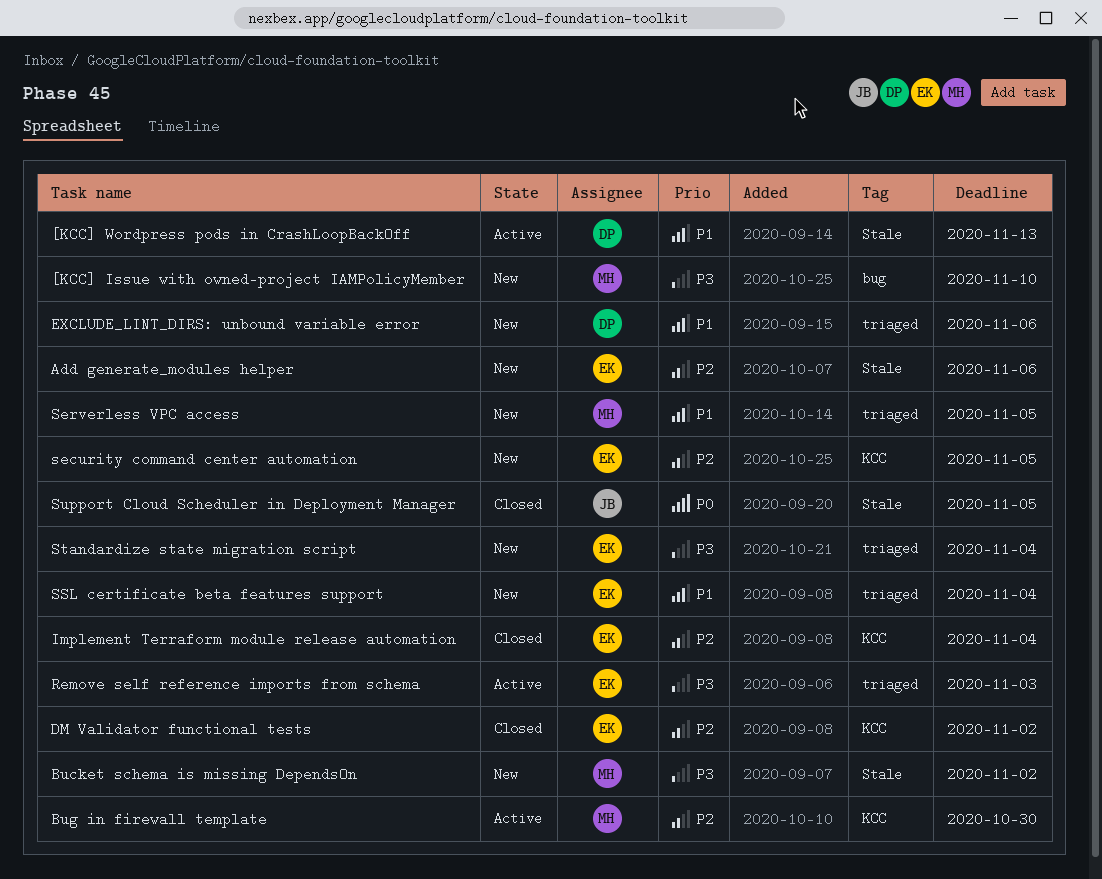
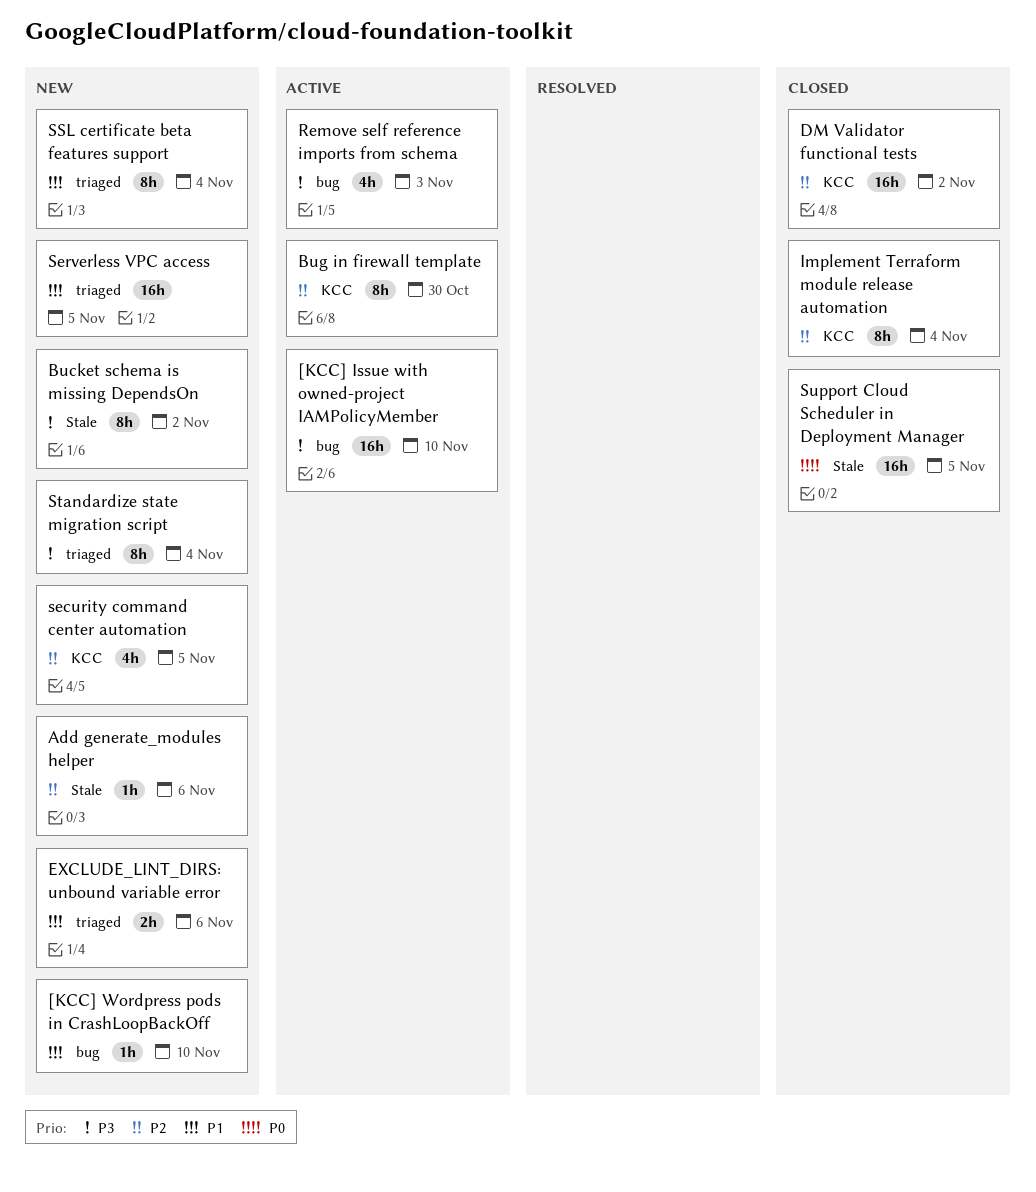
[KCC] Issue with owned-project IAMPolicyMember, status: New -> Active
[KCC] Wordpress pods in CrashLoopBackOff, status: Active -> New
[KCC] Wordpress pods in CrashLoopBackOff, label: Stale -> bug
[KCC] Wordpress pods in CrashLoopBackOff, due: Nov 13 -> Nov 10
Remove self reference imports from schema, label: triaged -> bug

